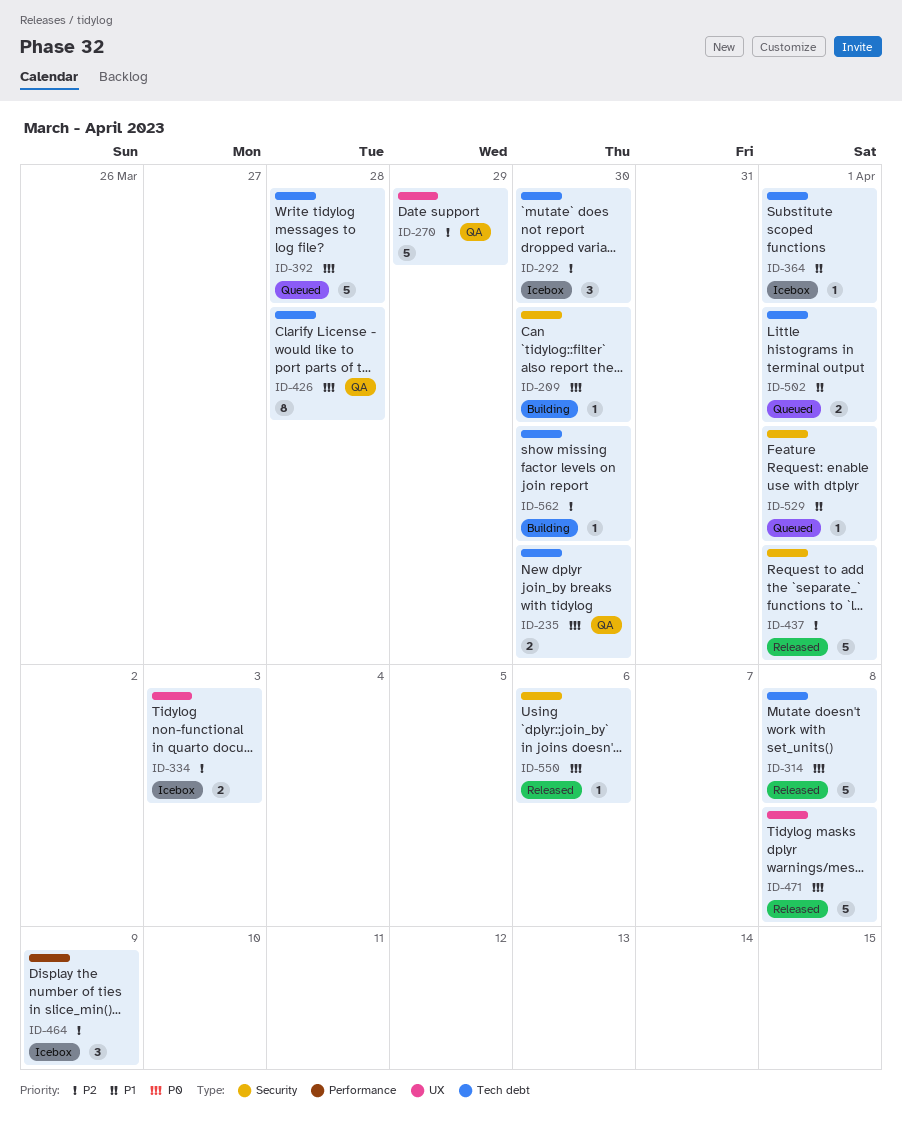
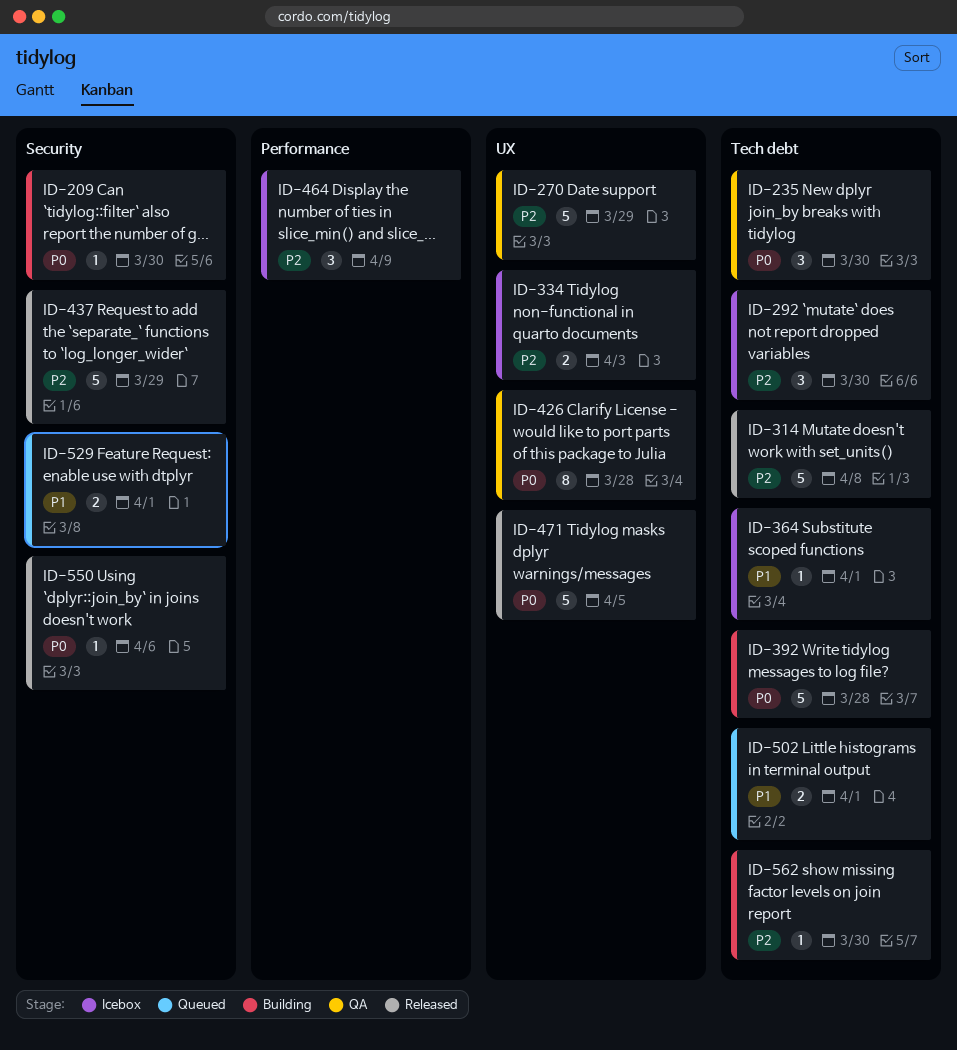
ID-235, estimate: 2 -> 3
ID-314, priority: P0 -> P2
ID-392, status: Queued -> Building
ID-426, label: Tech debt -> UX
ID-437, due: Apr 1 -> Mar 29
ID-471, due: Apr 8 -> Apr 5
ID-529, estimate: 1 -> 2

